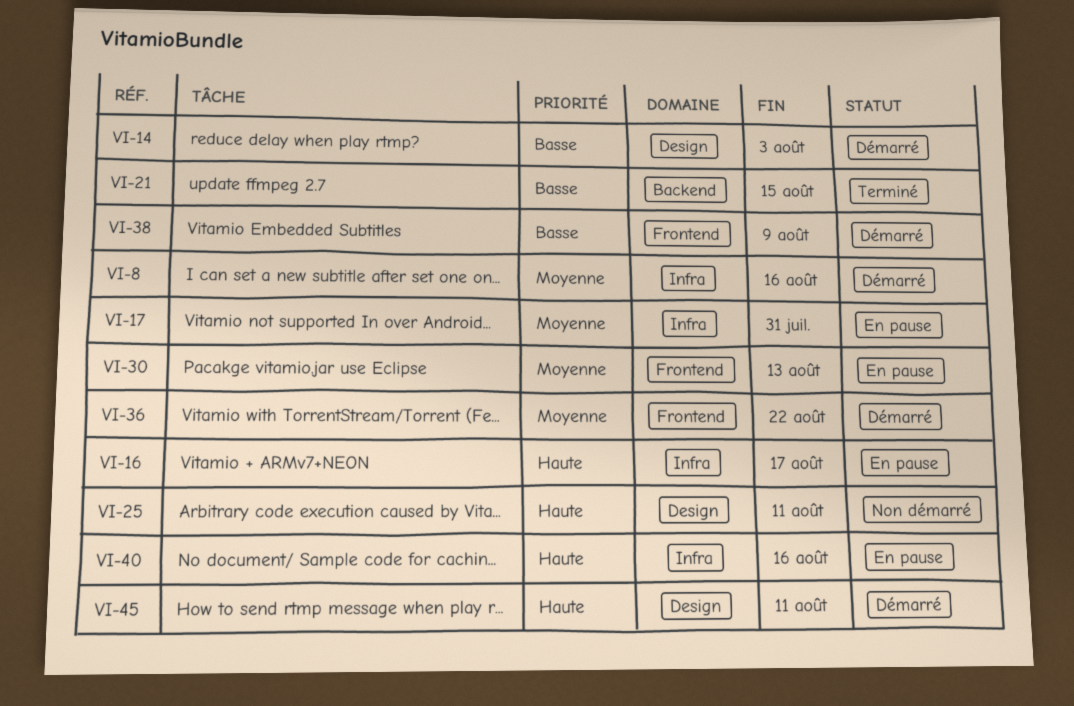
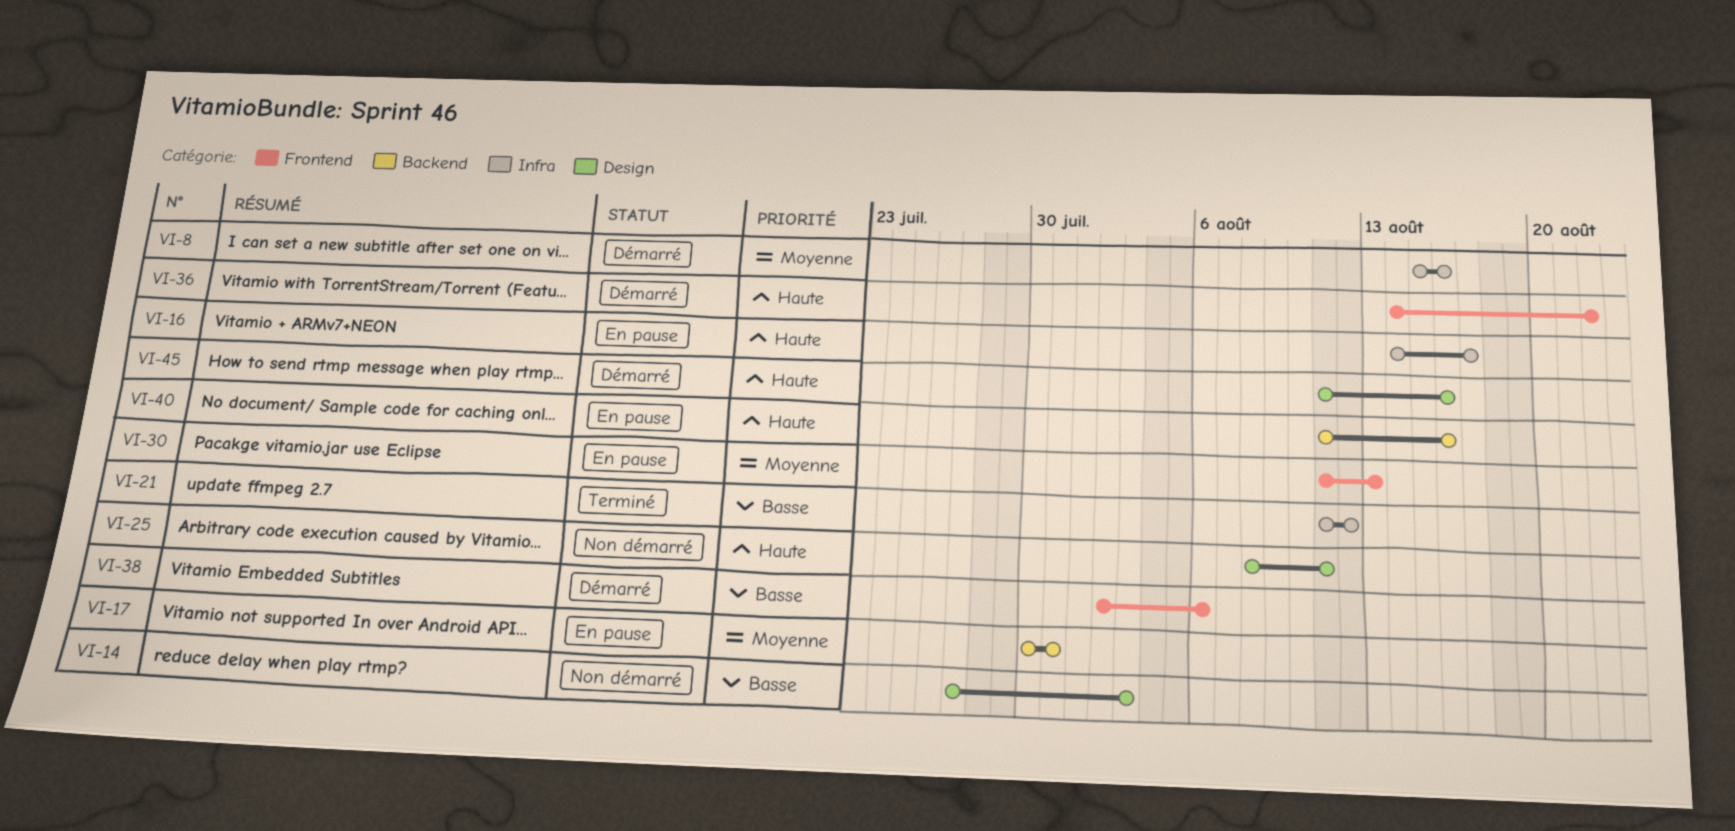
VI-14, status: Démarré -> Non démarré
VI-17, label: Infra -> Backend
VI-21, label: Backend -> Infra
VI-21, due: Aug 15 -> Aug 12
VI-36, priority: Moyenne -> Haute
VI-38, due: Aug 9 -> Aug 6
VI-40, label: Infra -> Backend
VI-45, due: Aug 11 -> Aug 16

